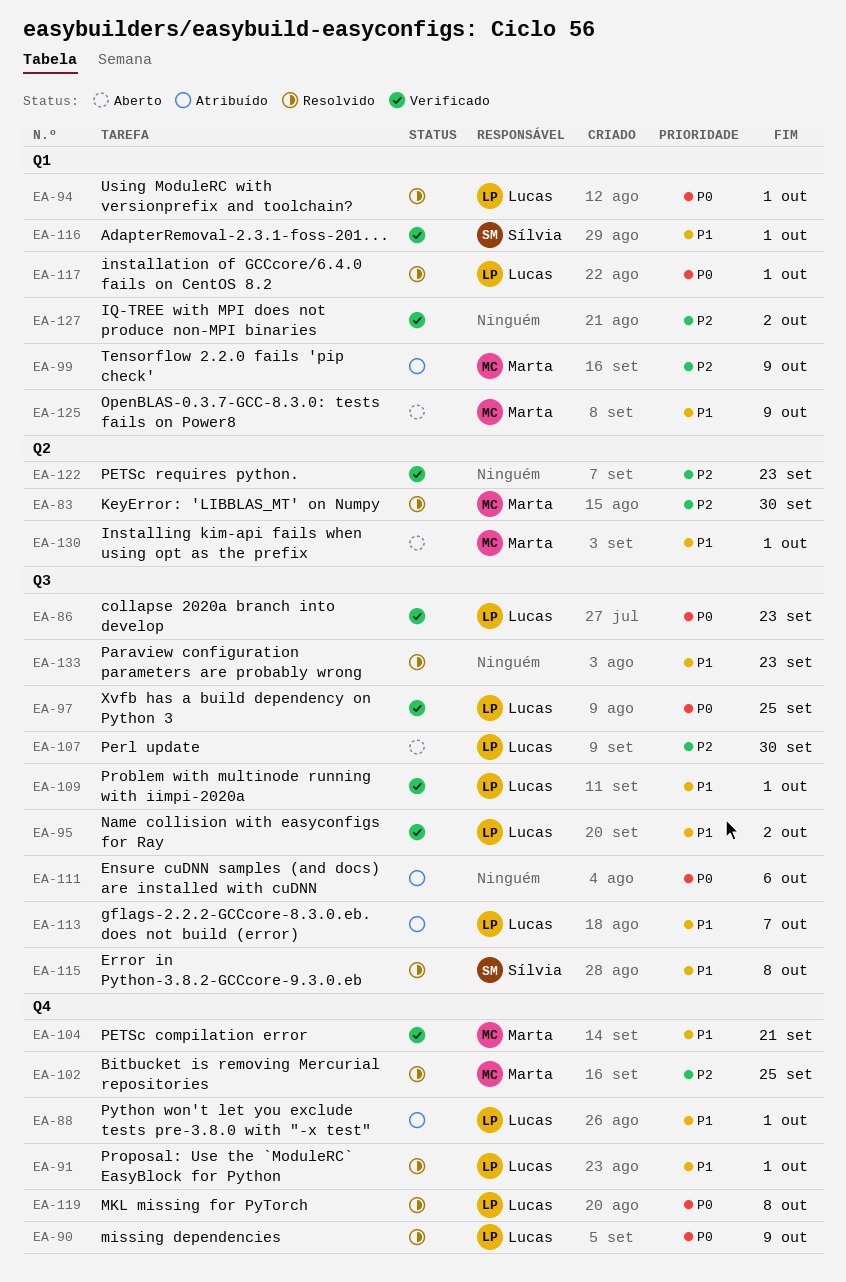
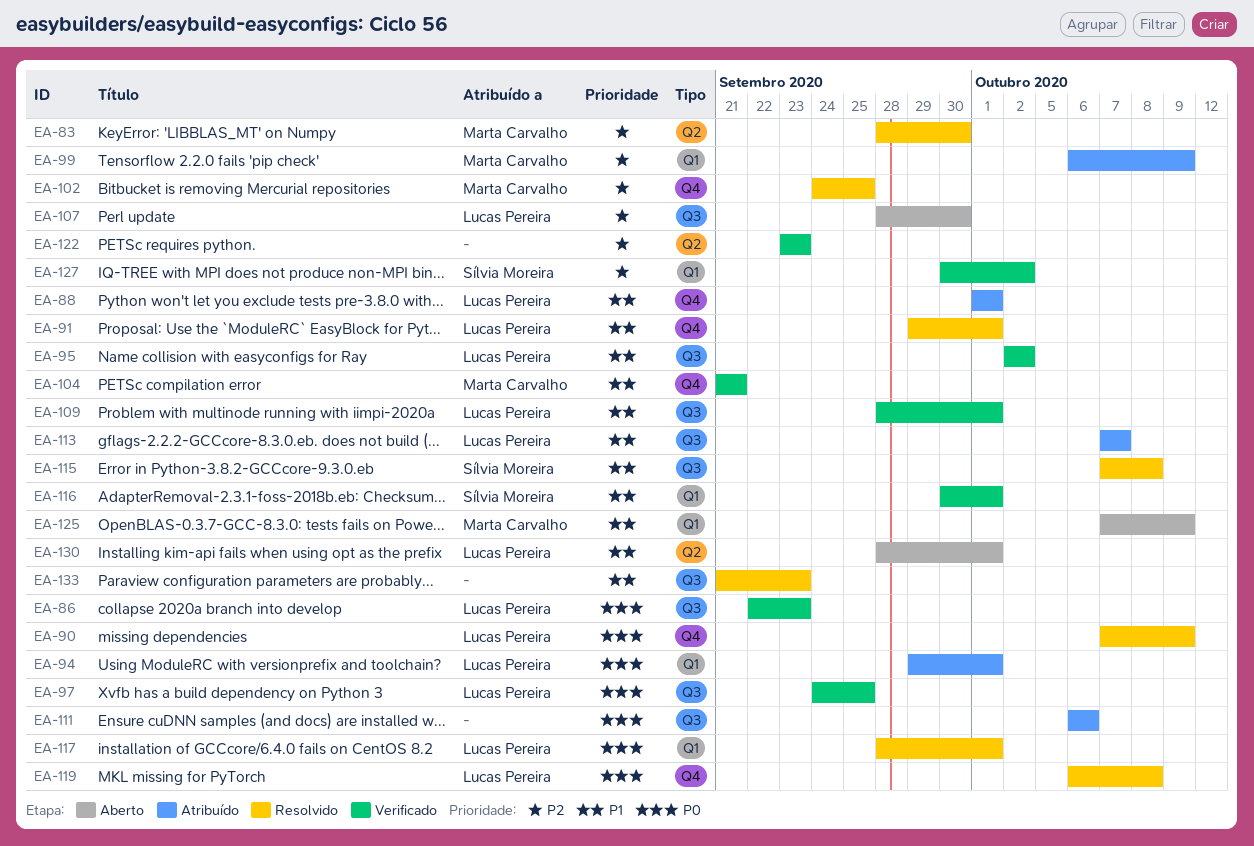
EA-94, status: Resolvido -> Atribuído
EA-127, owner: none -> Sílvia Moreira
EA-130, owner: Marta Carvalho -> Lucas Pereira

